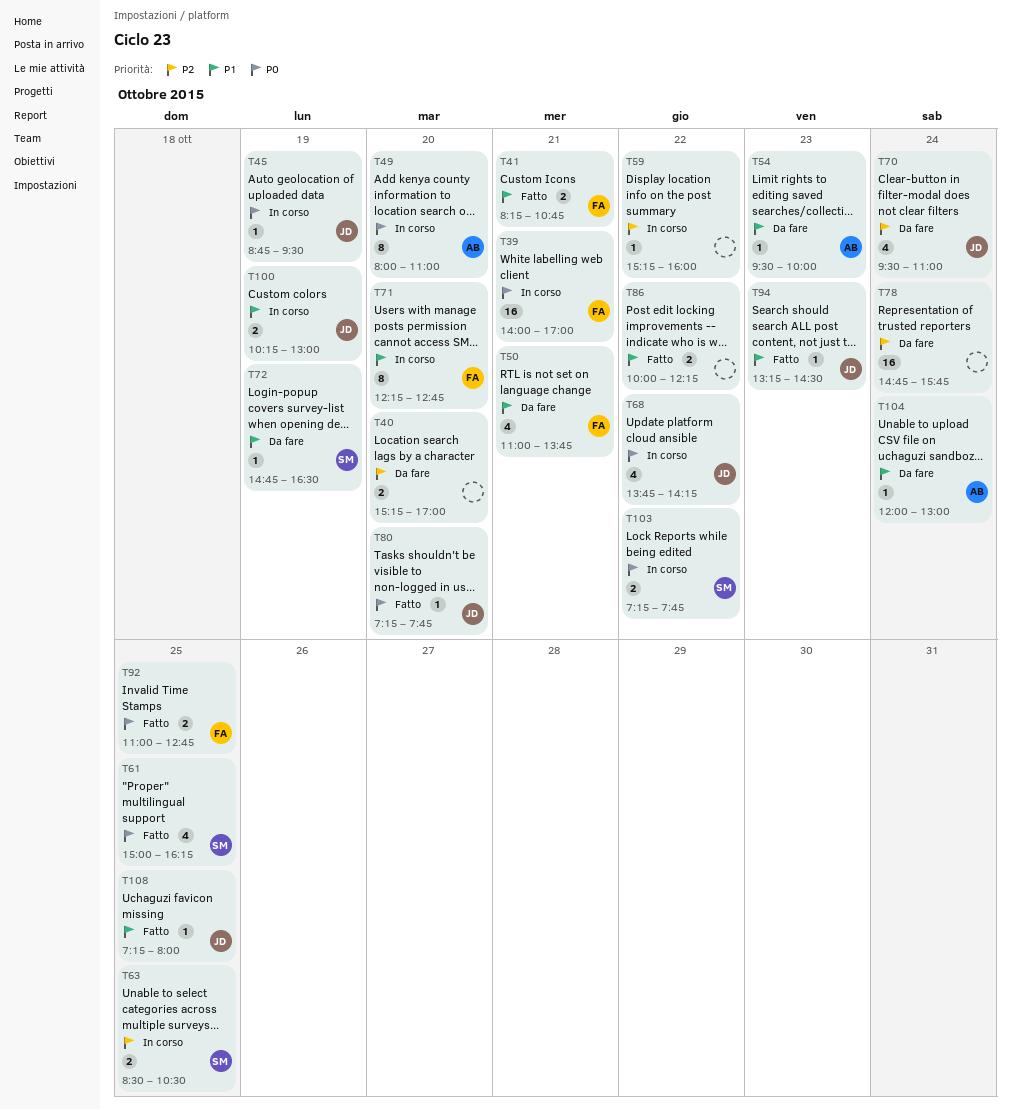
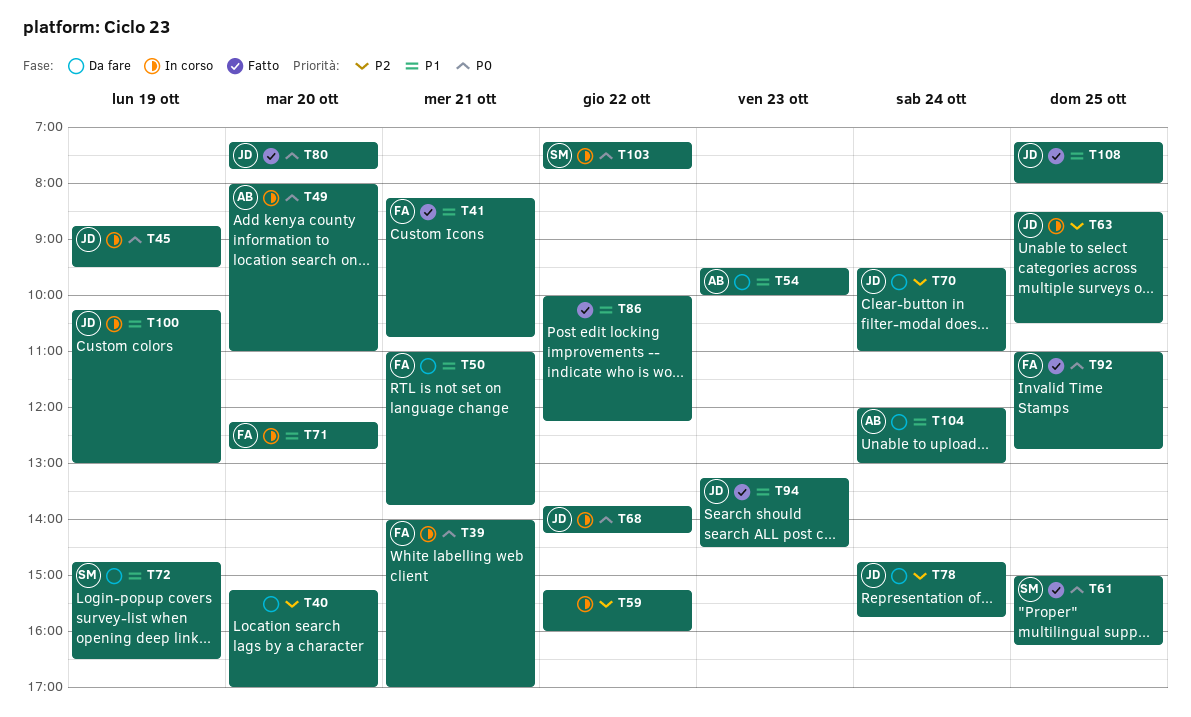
T63, owner: SM -> JD
T78, owner: none -> JD

